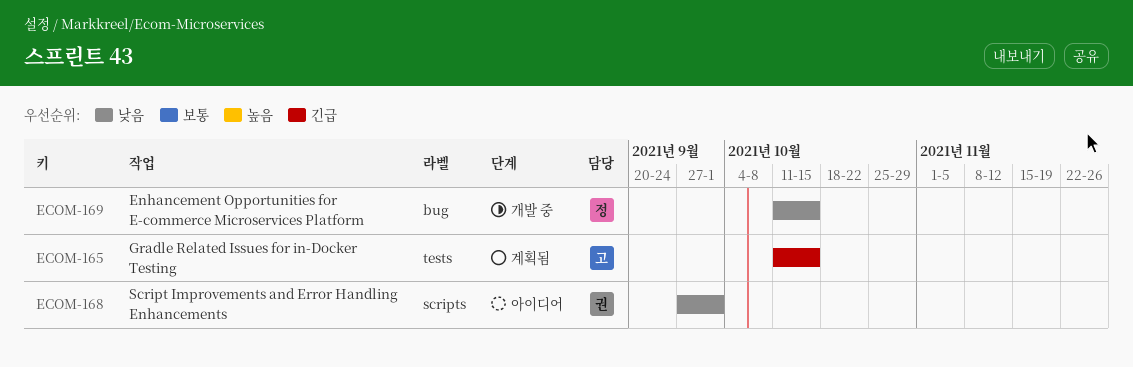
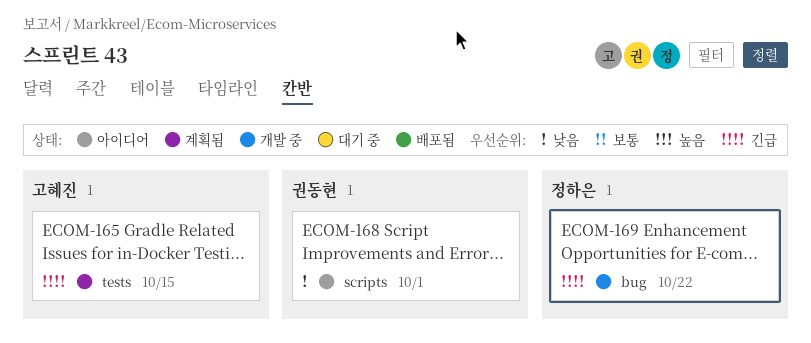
ECOM-169, priority: 낮음 -> 긴급
ECOM-169, due: Oct 15 -> Oct 22

